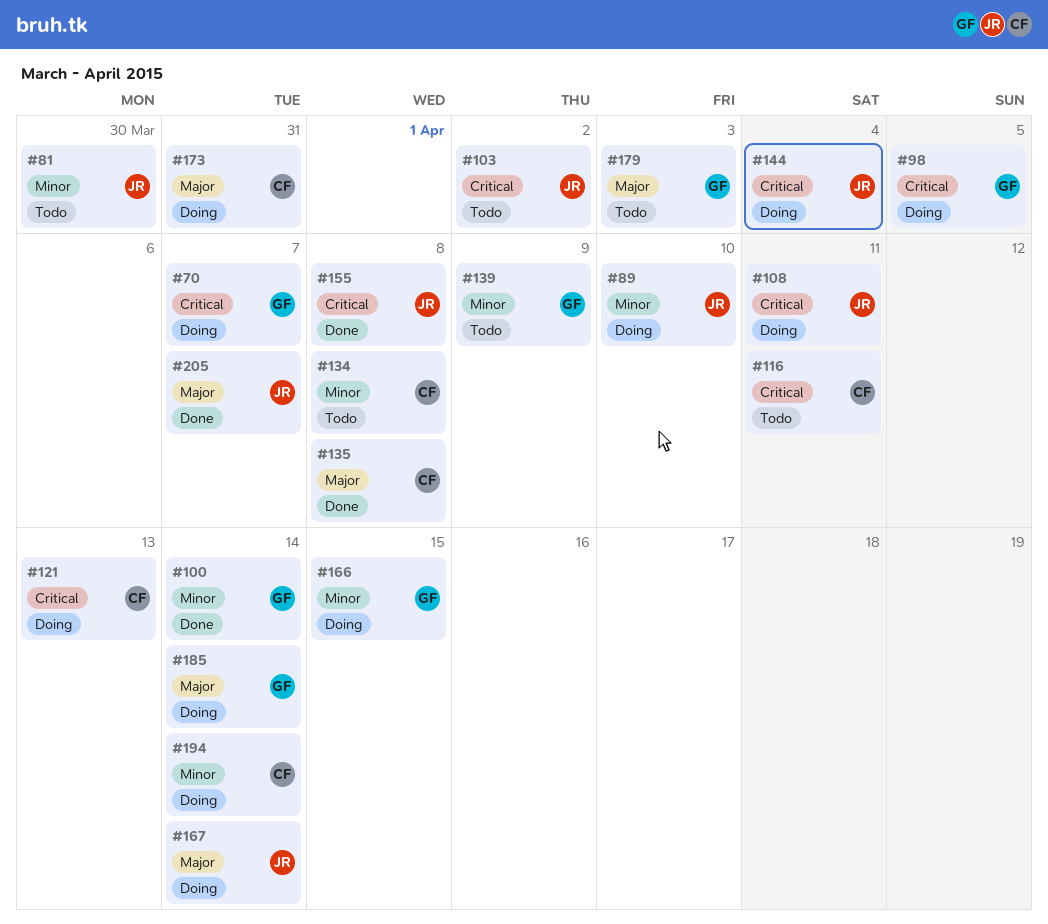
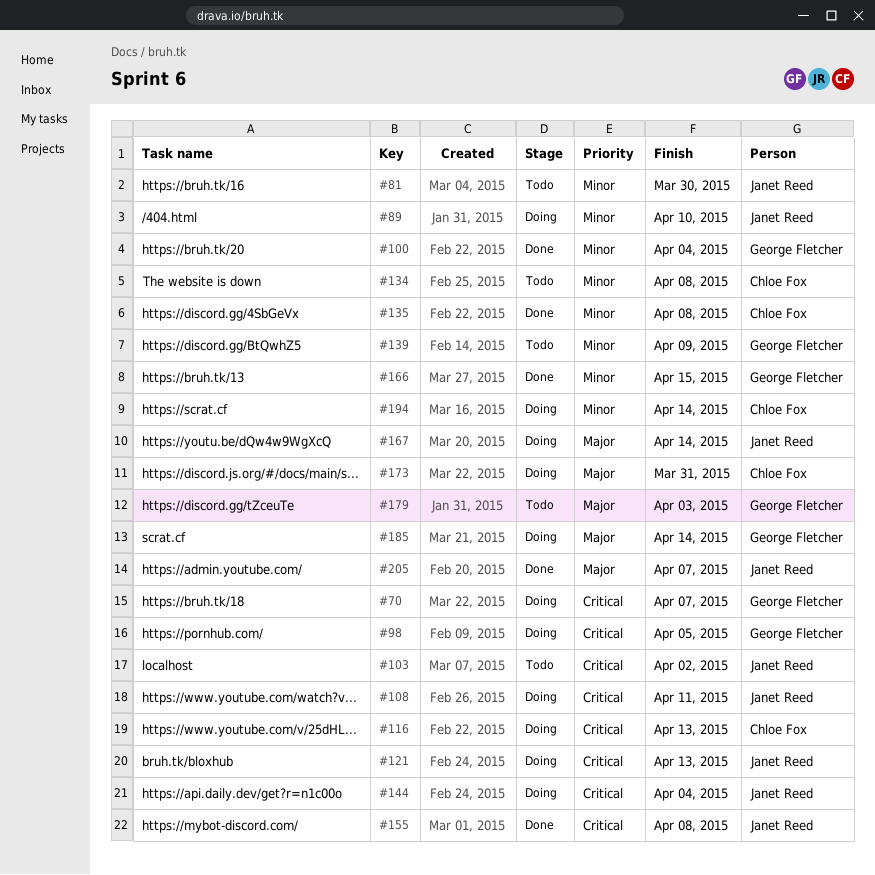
#100, due: Apr 14 -> Apr 4
#116, status: Todo -> Doing
#116, due: Apr 11 -> Apr 13
#121, owner: Chloe Fox -> Janet Reed
#135, priority: Major -> Minor
#166, status: Doing -> Done

